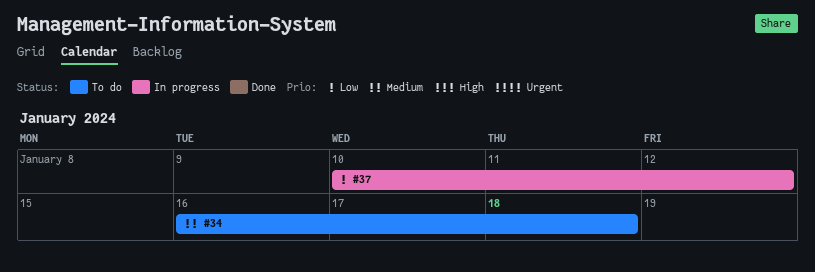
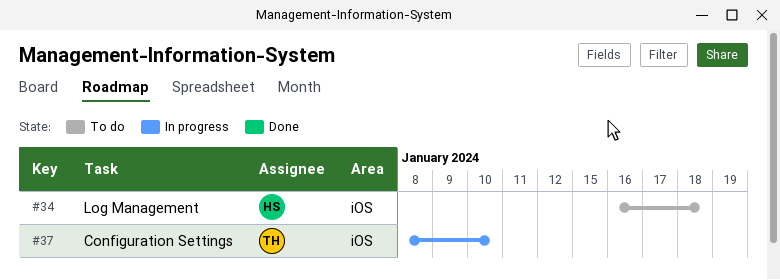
#37, start: Jan 10 -> Jan 8
#37, due: Jan 12 -> Jan 10

